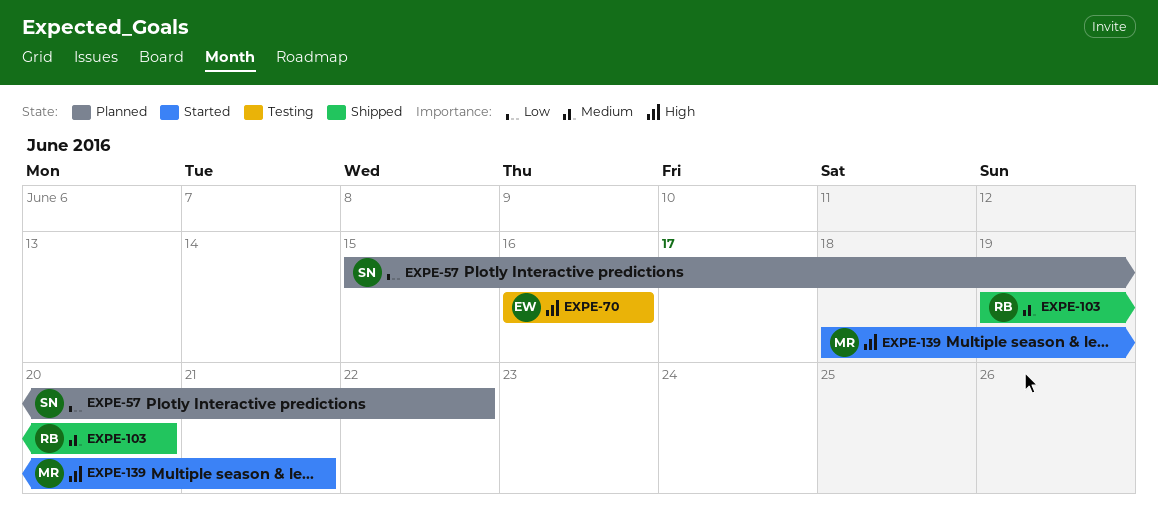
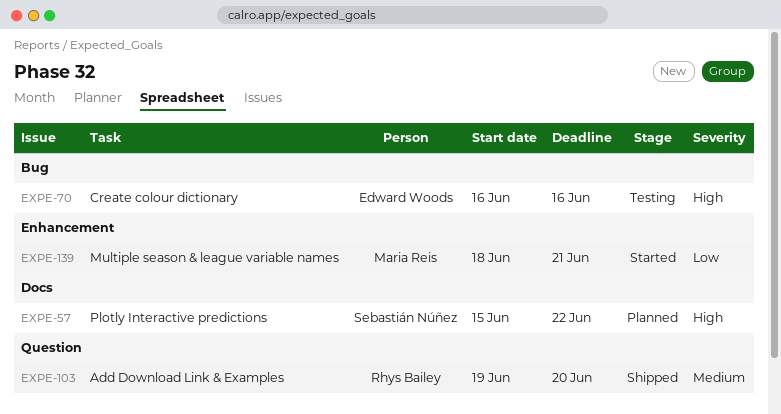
EXPE-57, priority: Low -> High
EXPE-139, priority: High -> Low

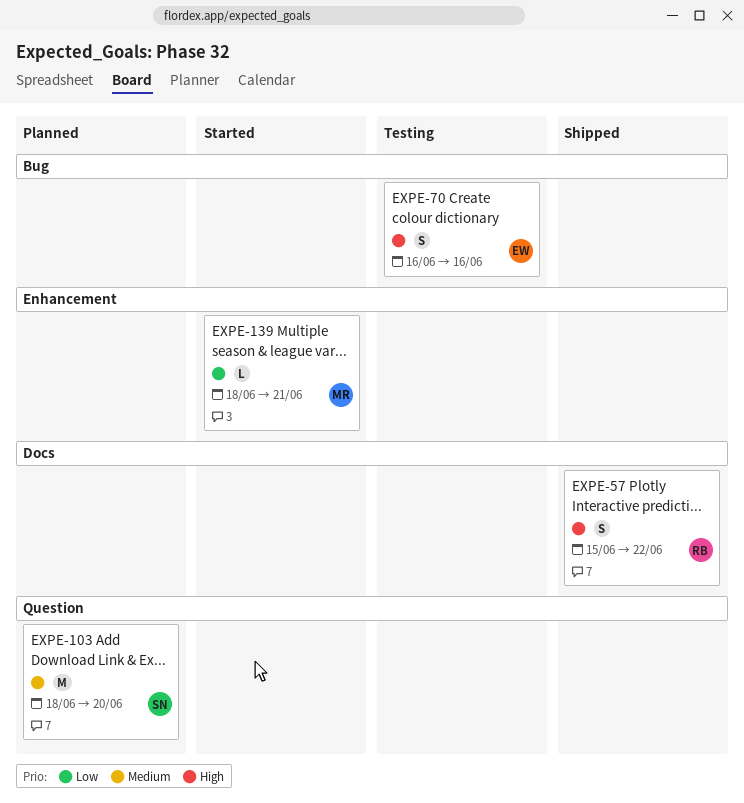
EXPE-57, status: Planned -> Shipped
EXPE-57, owner: Sebastián Núñez -> Rhys Bailey
EXPE-103, status: Shipped -> Planned
EXPE-103, owner: Rhys Bailey -> Sebastián Núñez
EXPE-103, start: Jun 19 -> Jun 18

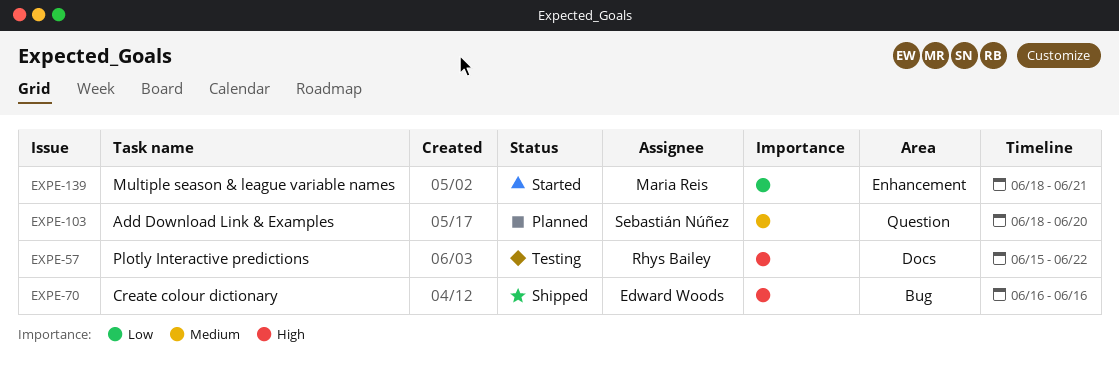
EXPE-57, status: Shipped -> Testing
EXPE-70, status: Testing -> Shipped

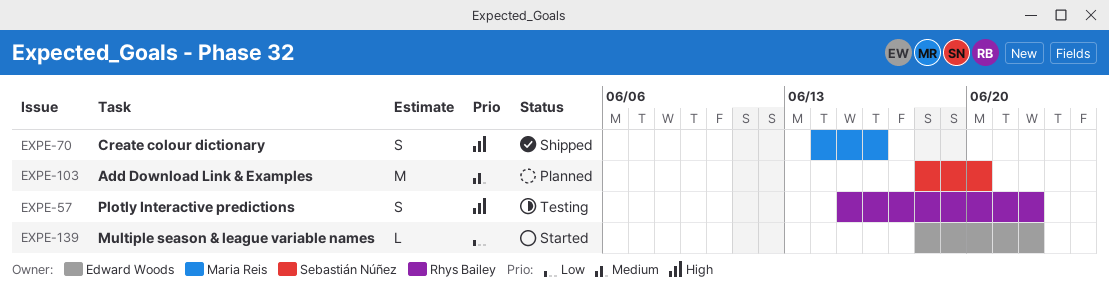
EXPE-70, owner: Edward Woods -> Maria Reis
EXPE-70, start: Jun 16 -> Jun 14
EXPE-139, owner: Maria Reis -> Edward Woods
EXPE-139, due: Jun 21 -> Jun 22

